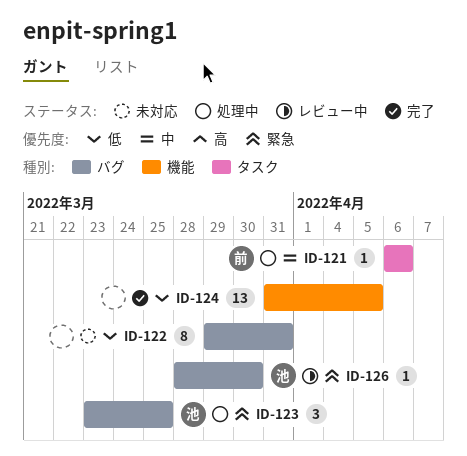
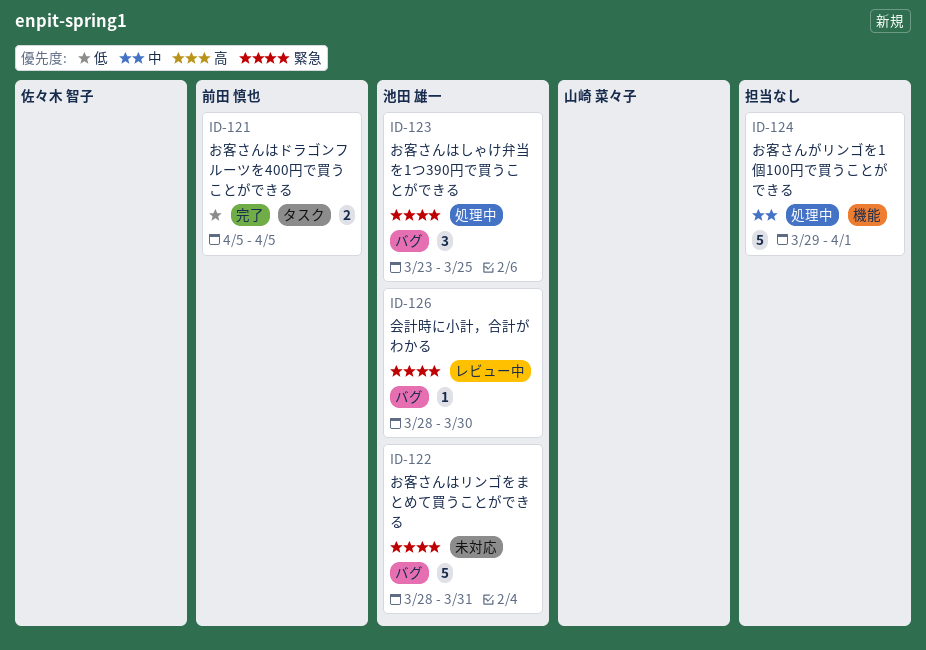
ID-121, status: 処理中 -> 完了
ID-121, priority: 中 -> 低
ID-121, estimate: 1 -> 2
ID-121, start: Apr 6 -> Apr 5
ID-121, due: Apr 6 -> Apr 5
ID-122, owner: none -> 池田 雄一
ID-122, priority: 低 -> 緊急
ID-122, estimate: 8 -> 5
ID-122, start: Mar 29 -> Mar 28
ID-124, status: 完了 -> 処理中
ID-124, priority: 低 -> 中
ID-124, estimate: 13 -> 5
ID-124, start: Mar 31 -> Mar 29
ID-124, due: Apr 5 -> Apr 1

